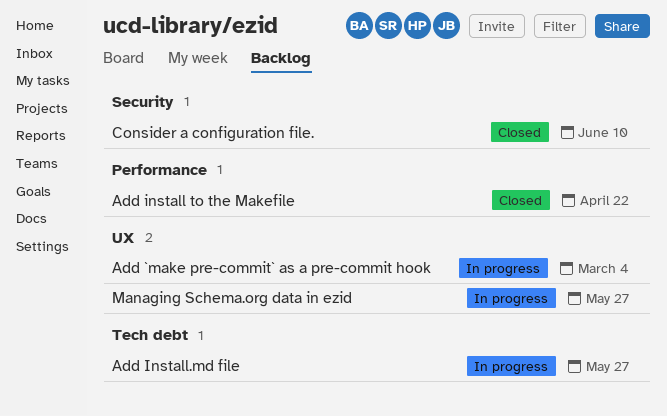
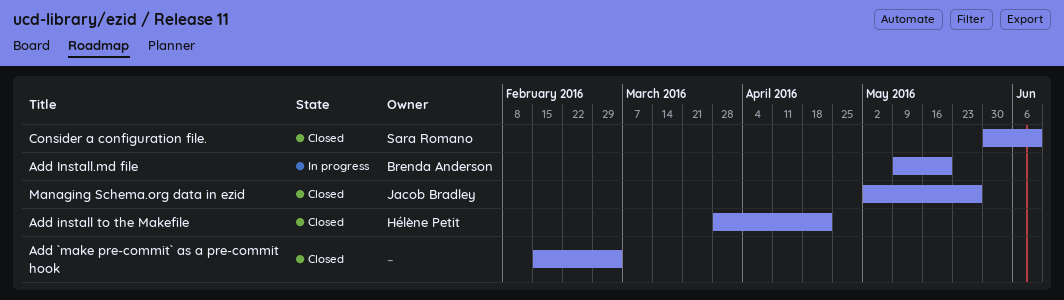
Add `make pre-commit` as a pre-commit hook, status: In progress -> Closed
Add Install.md file, due: May 27 -> May 20
Managing Schema.org data in ezid, status: In progress -> Closed

